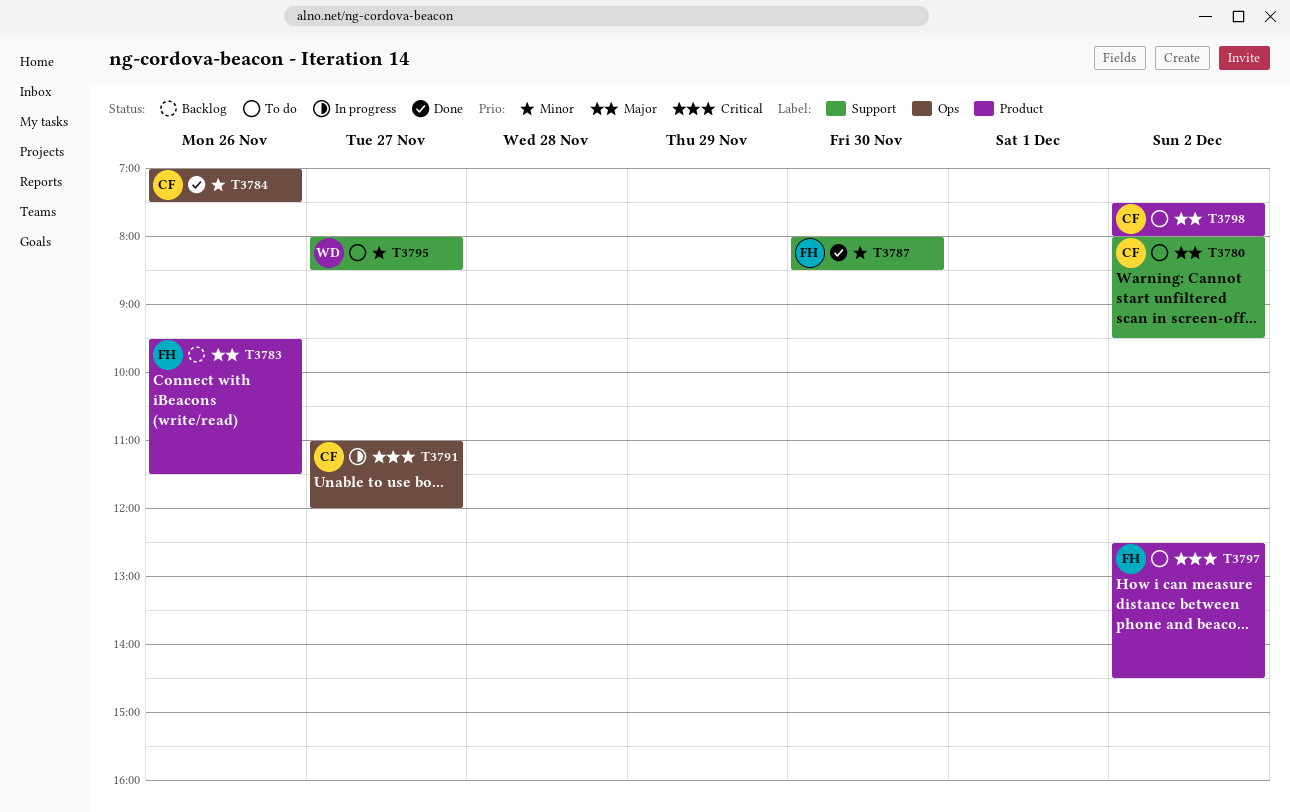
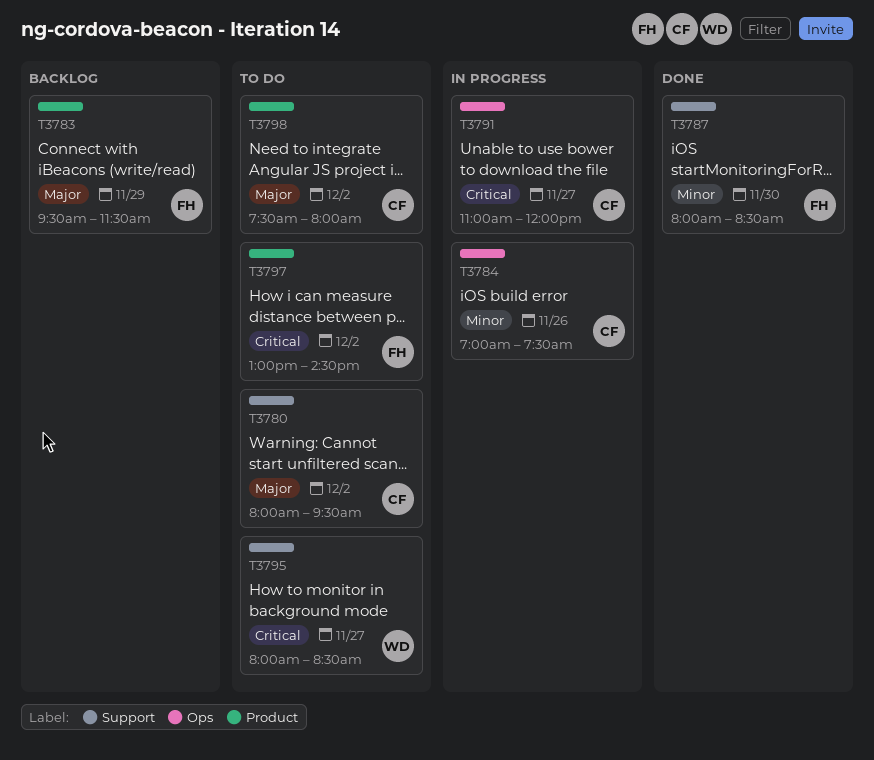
T3783, day: Nov 26 -> Nov 29
T3784, status: Done -> In progress
T3795, priority: Minor -> Critical
T3797, begins: 12:30 -> 13:00

